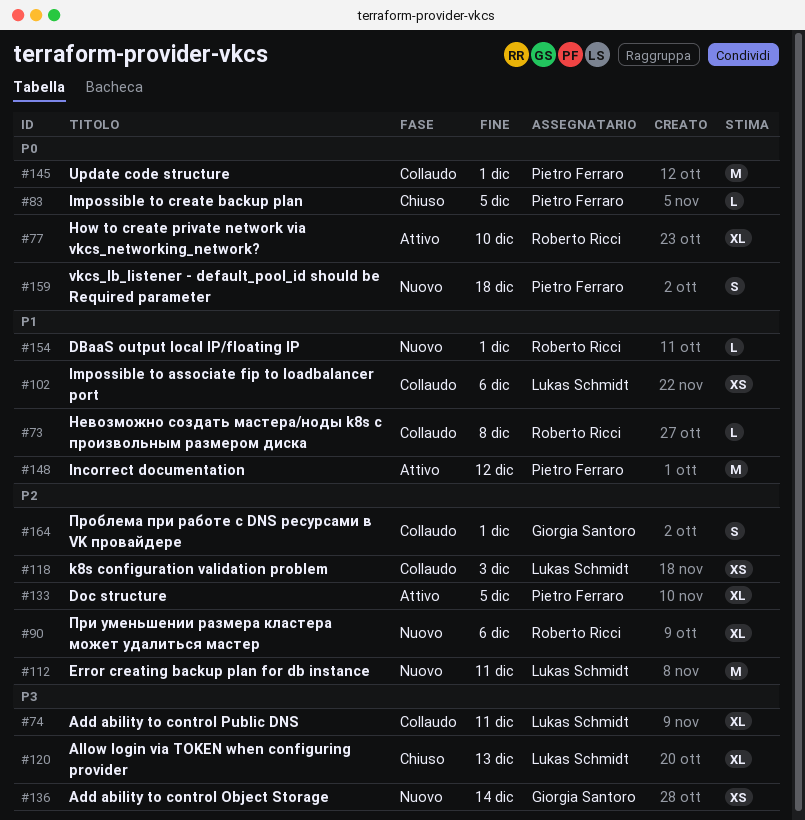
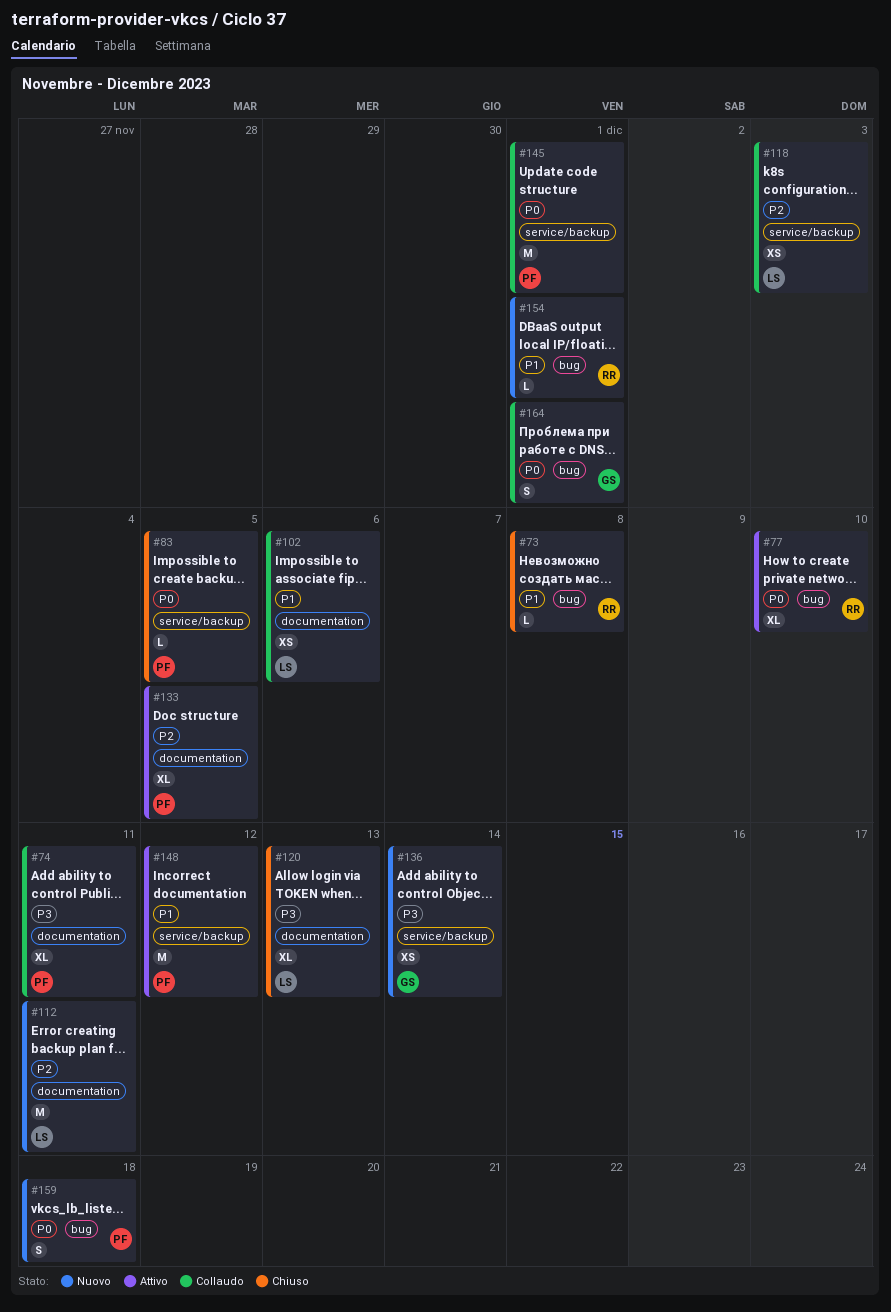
#73, status: Collaudo -> Chiuso
#74, owner: Lukas Schmidt -> Pietro Ferraro
#90: present -> none
#164, priority: P2 -> P0

